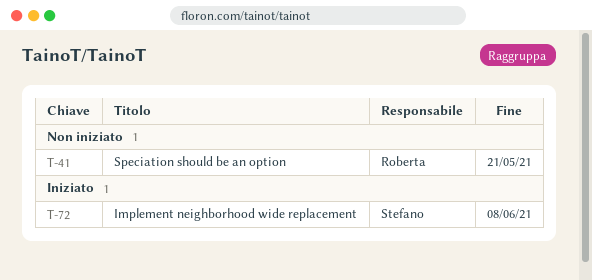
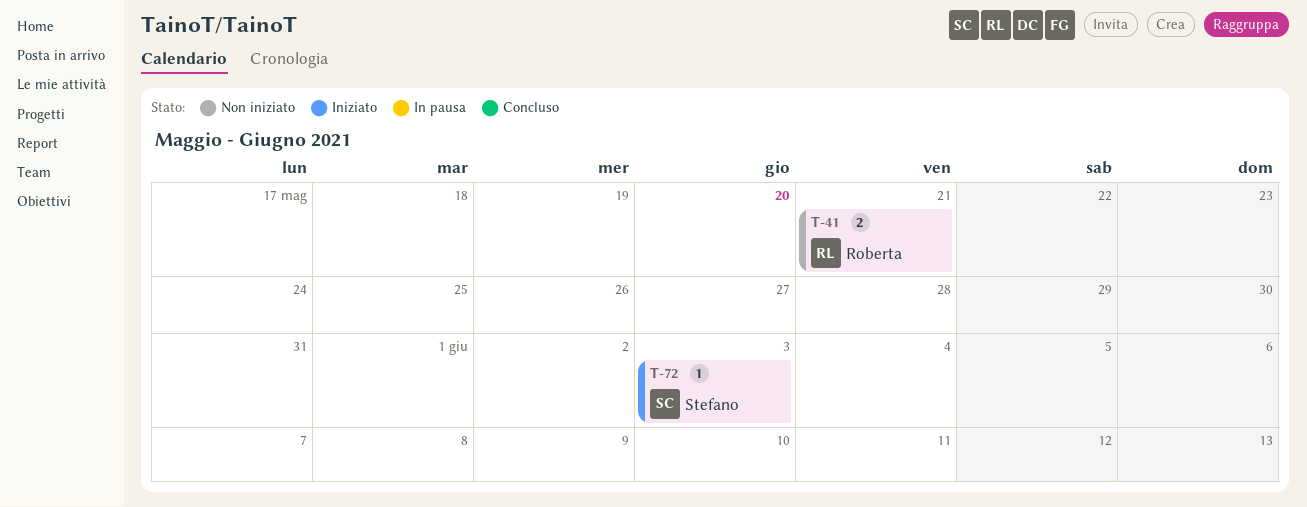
T-72, due: Jun 8 -> Jun 3

